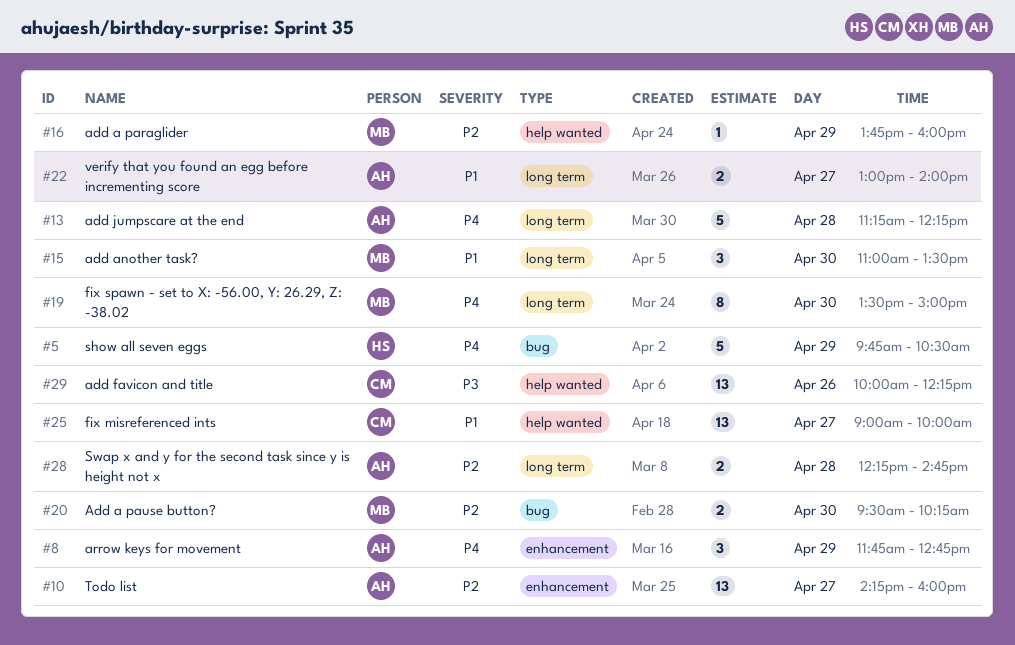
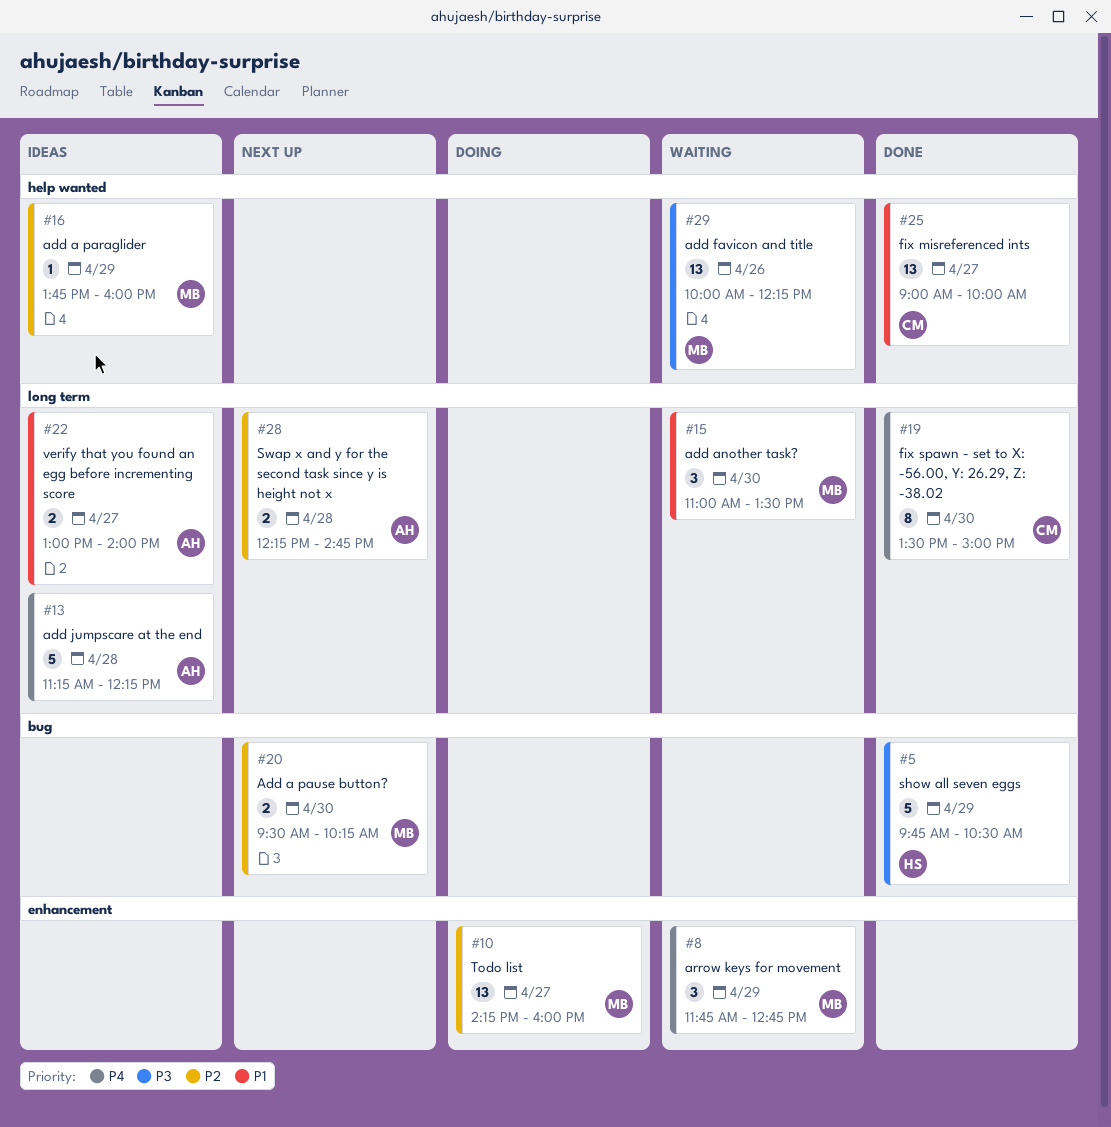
#5, priority: P4 -> P3
#8, owner: AH -> MB
#10, owner: AH -> MB
#19, owner: MB -> CM
#29, owner: CM -> MB

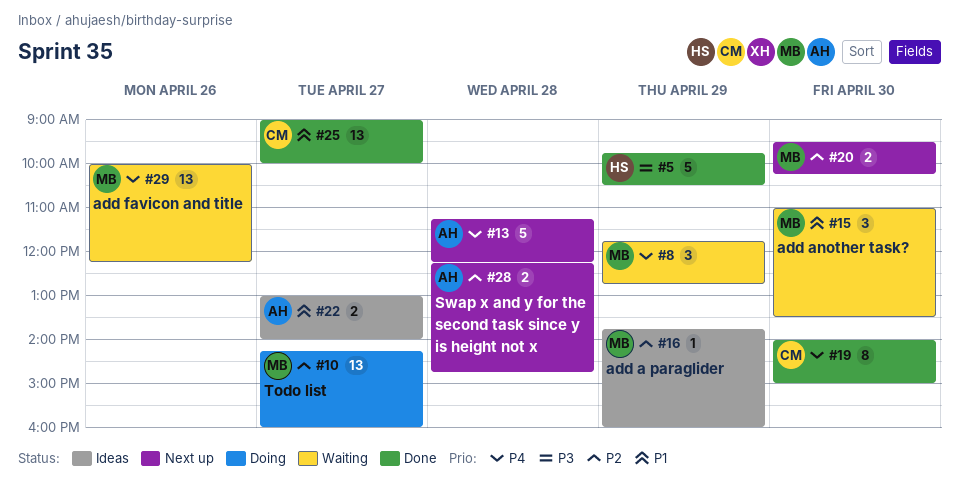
#13, status: Ideas -> Next up
#19, begins: 13:30 -> 14:00
#29, priority: P3 -> P4

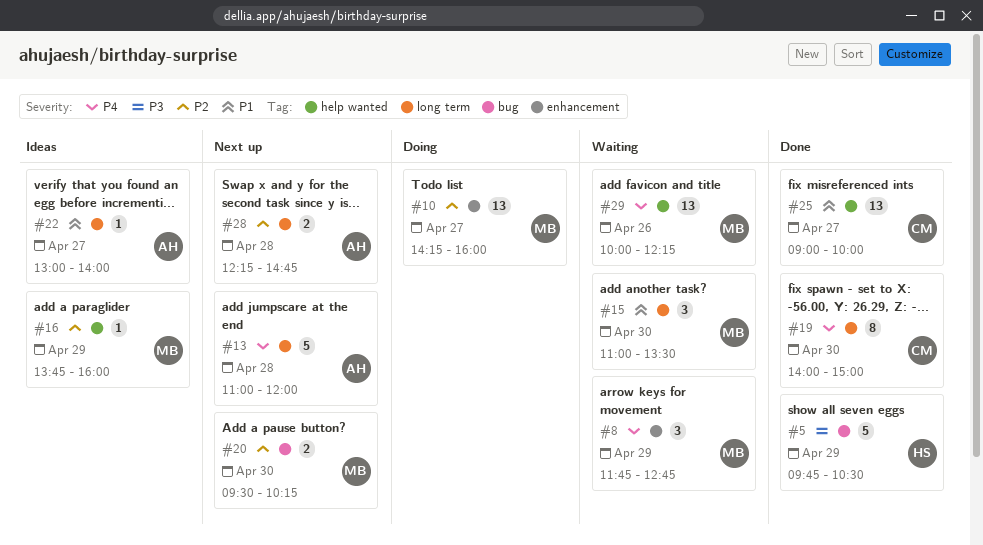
#13, begins: 11:15 -> 11:00
#13, ends: 12:15 -> 12:00
#22, estimate: 2 -> 1

